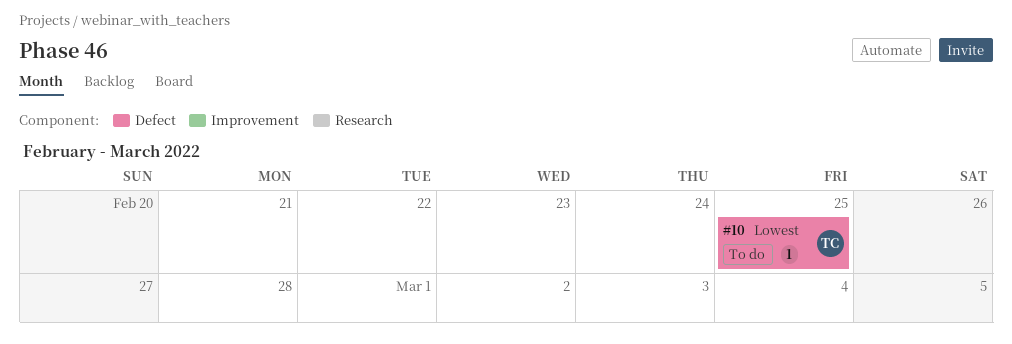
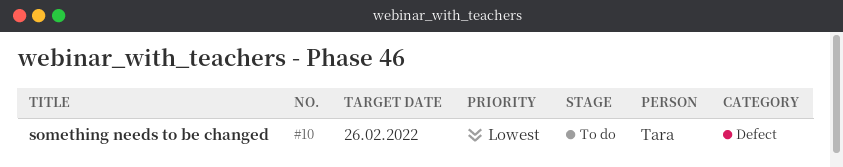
#10, due: Feb 25 -> Feb 26

